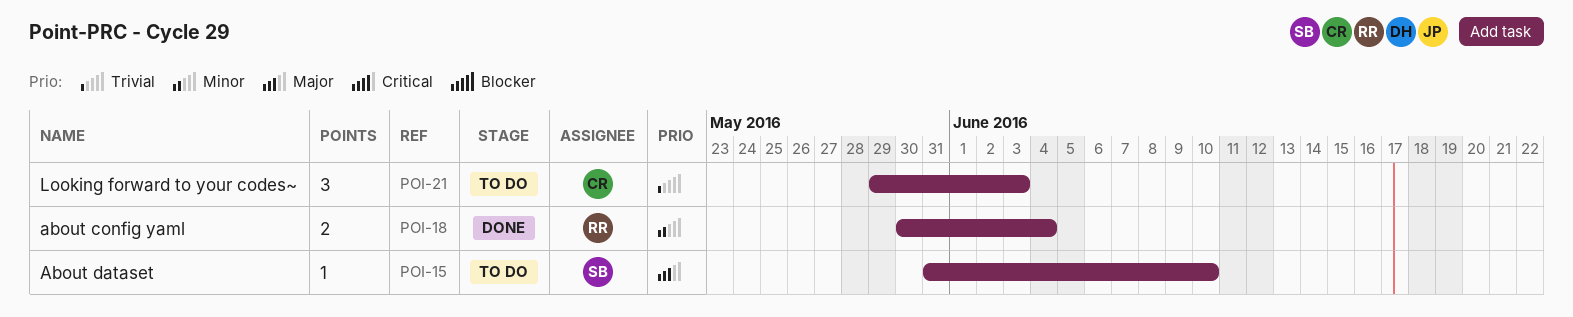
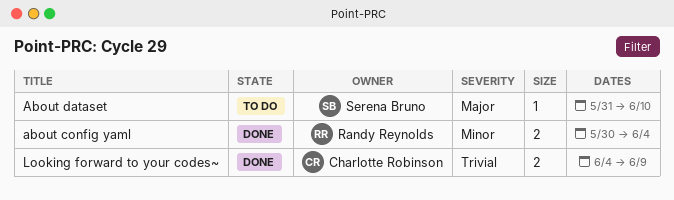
Looking forward to your codes~, status: To do -> Done
Looking forward to your codes~, estimate: 3 -> 2
Looking forward to your codes~, start: May 29 -> Jun 4
Looking forward to your codes~, due: Jun 3 -> Jun 9

